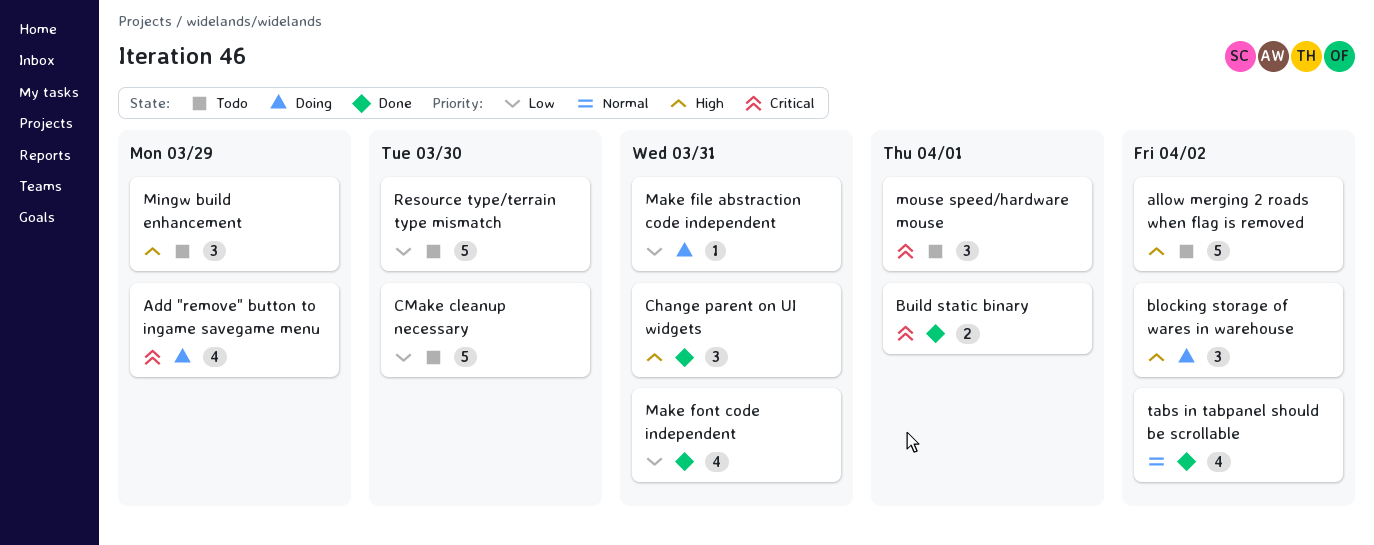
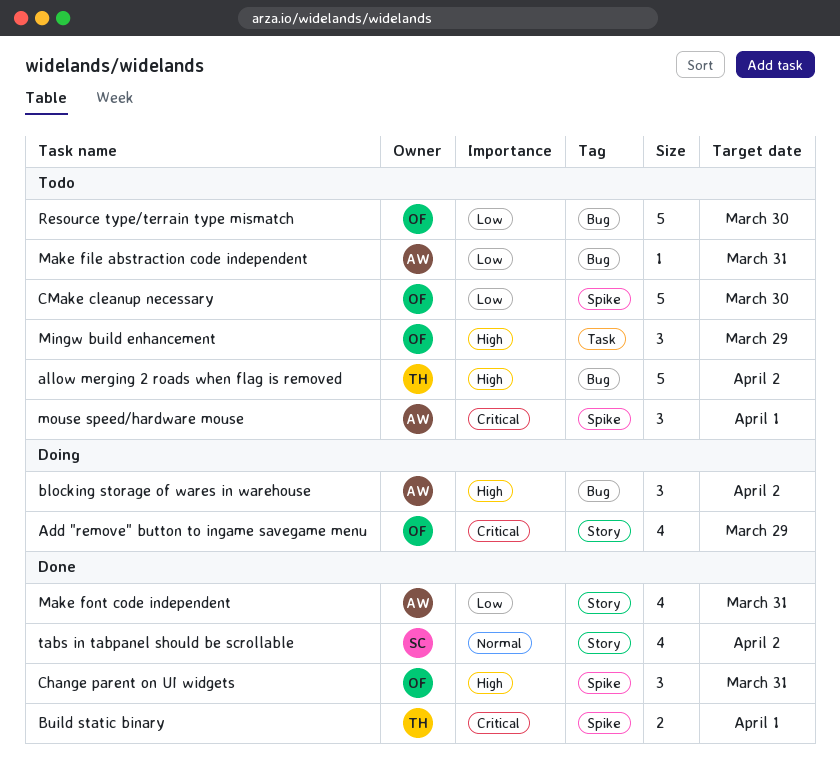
Make file abstraction code independent, status: Doing -> Todo

